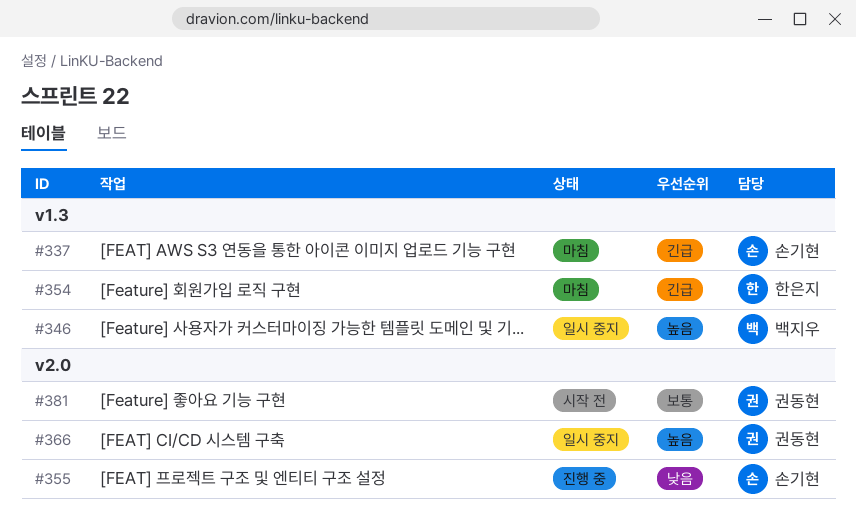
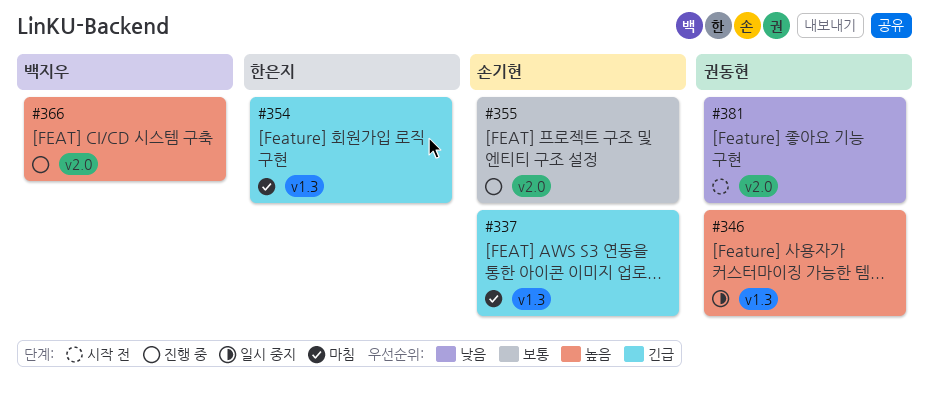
#346, owner: 백지우 -> 권동현
#355, priority: 낮음 -> 보통
#366, status: 일시 중지 -> 진행 중
#366, owner: 권동현 -> 백지우
#381, priority: 보통 -> 낮음

